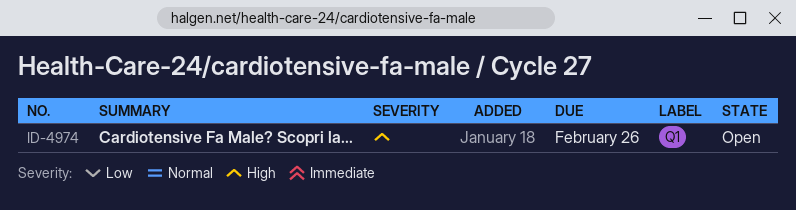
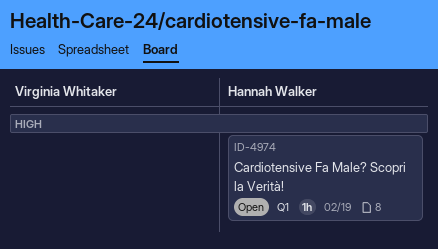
ID-4974, due: Feb 26 -> Feb 19

